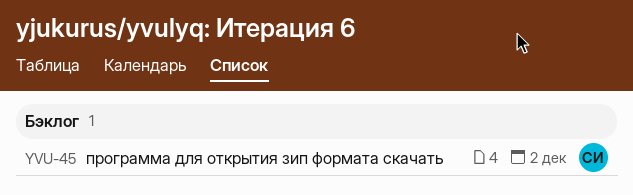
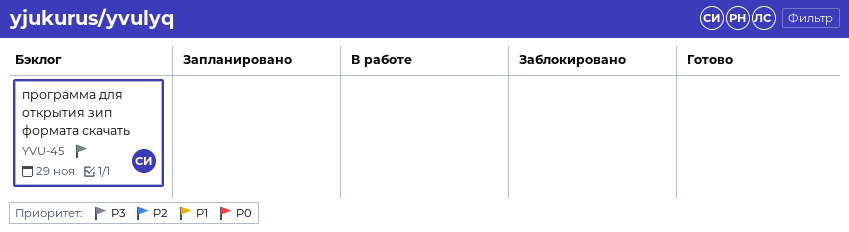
YVU-45, due: Dec 2 -> Nov 29

